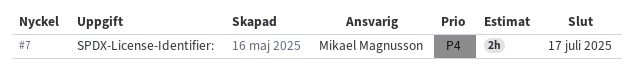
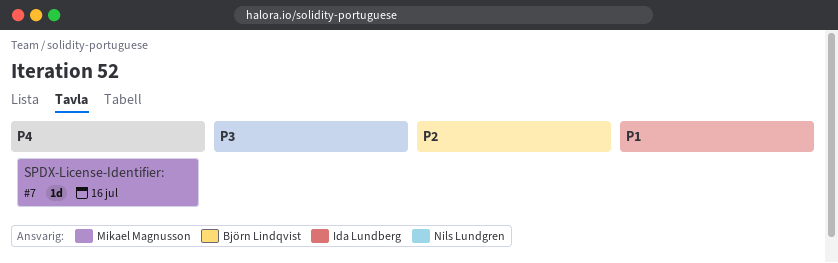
#7, estimate: 2h -> 1d
#7, due: Jul 17 -> Jul 16

